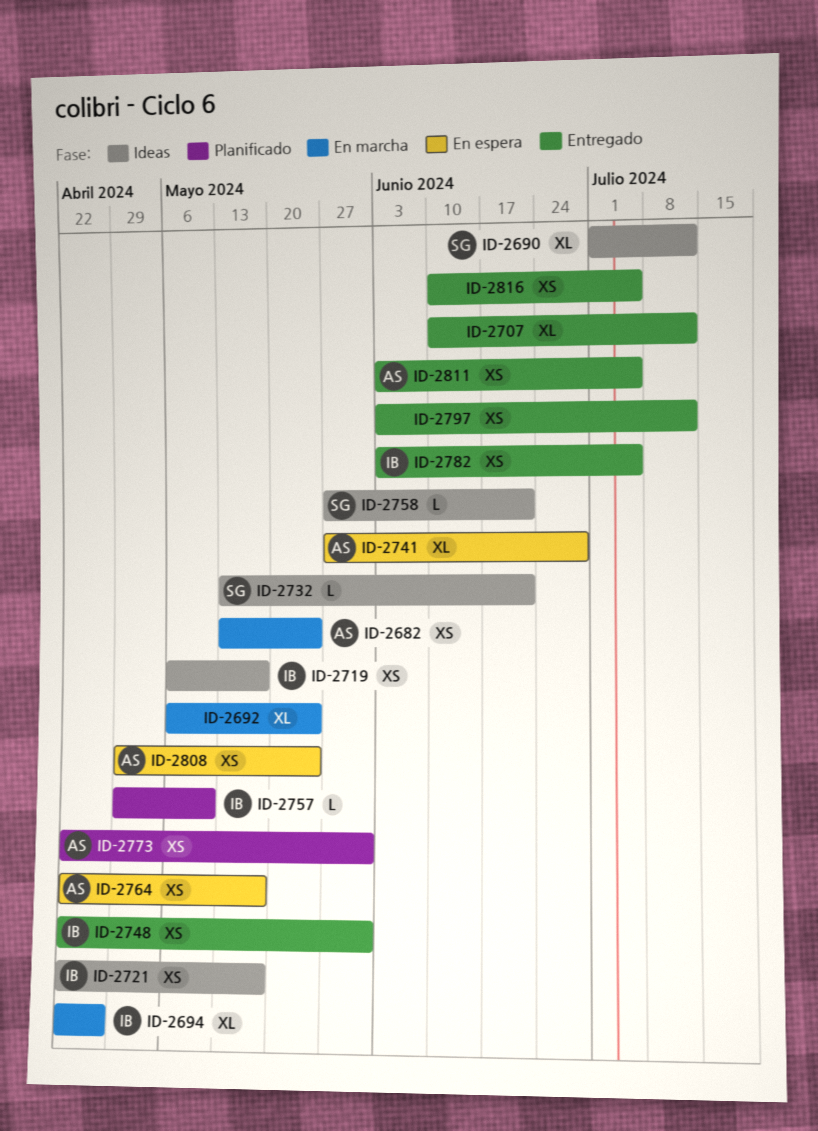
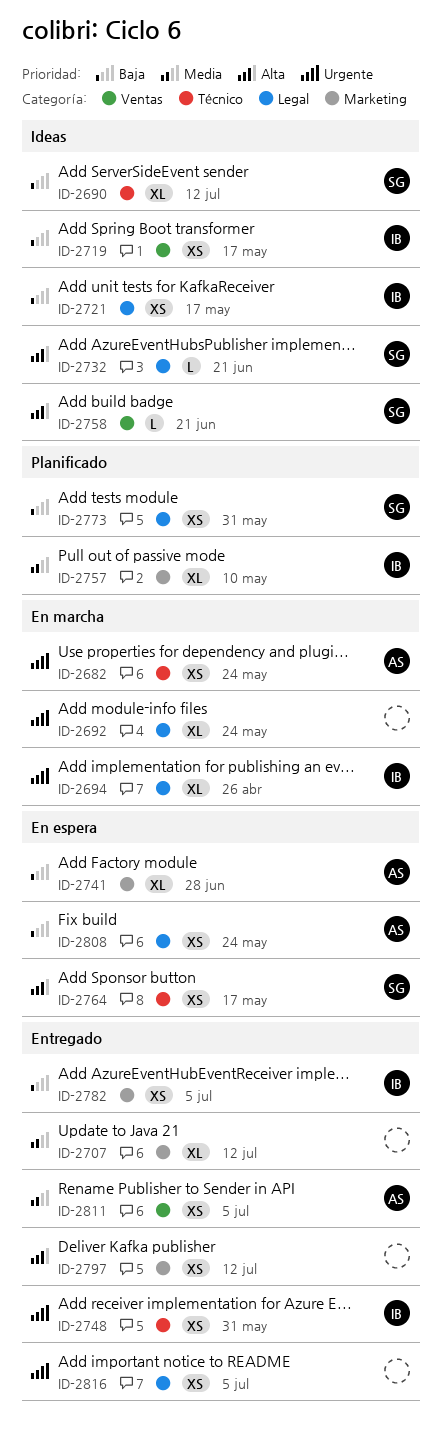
ID-2757, estimate: L -> XL
ID-2764, owner: AS -> SG
ID-2773, owner: AS -> SG

